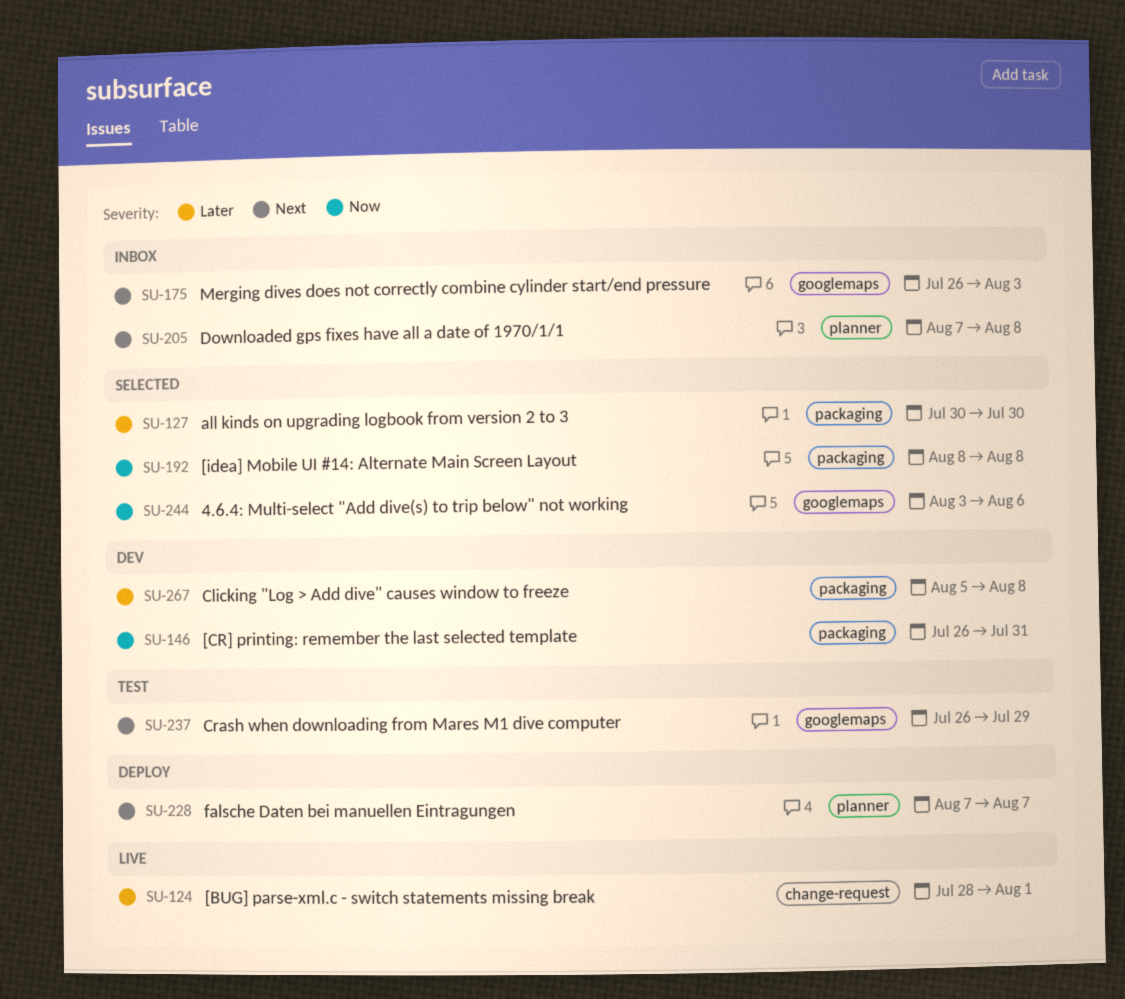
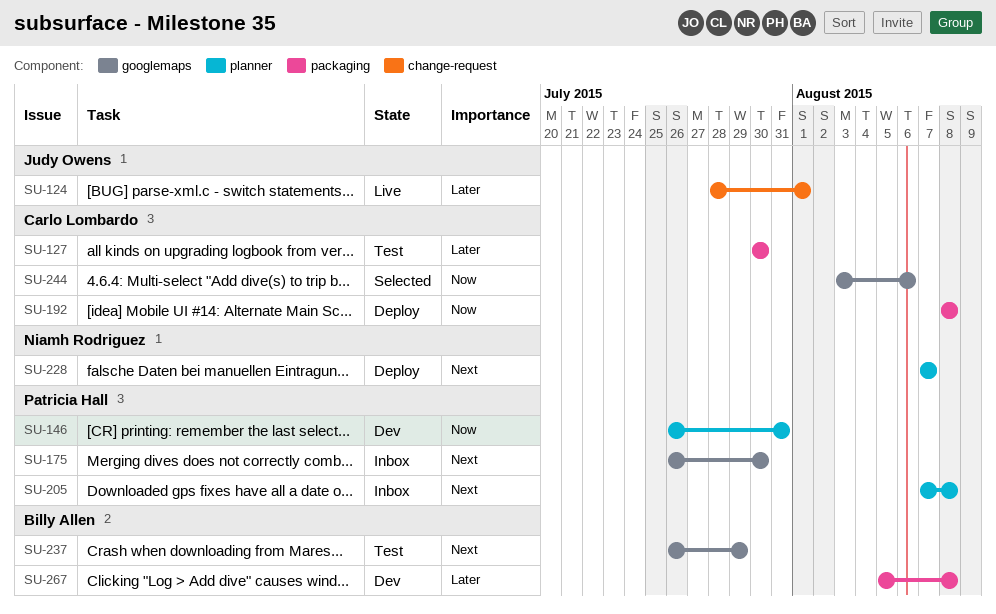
SU-127, status: Selected -> Test
SU-146, label: packaging -> planner
SU-175, due: Aug 3 -> Jul 30
SU-192, status: Selected -> Deploy

